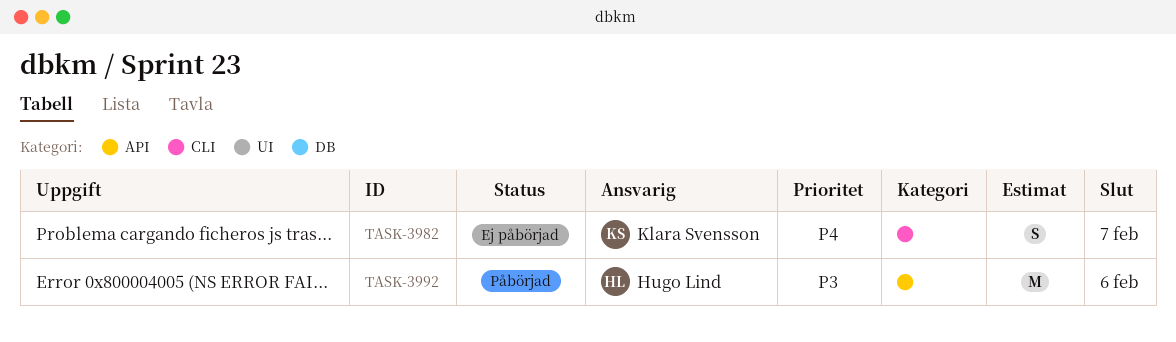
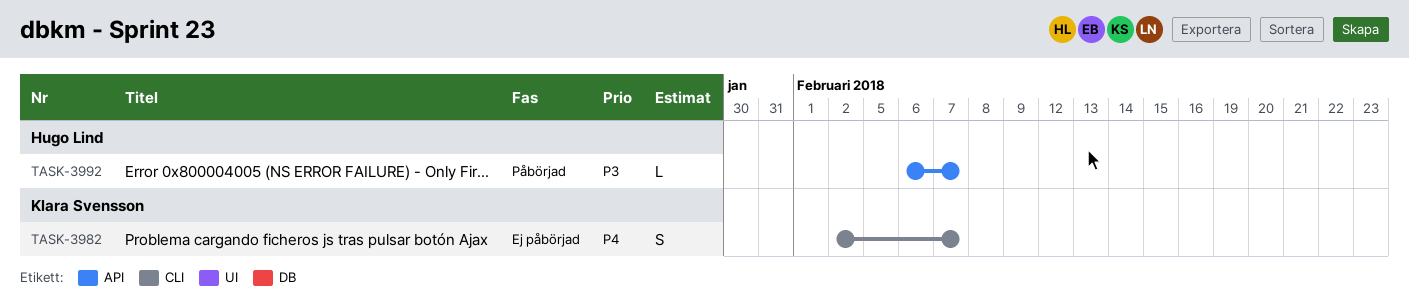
TASK-3992, estimate: M -> L
TASK-3992, due: Feb 6 -> Feb 7

